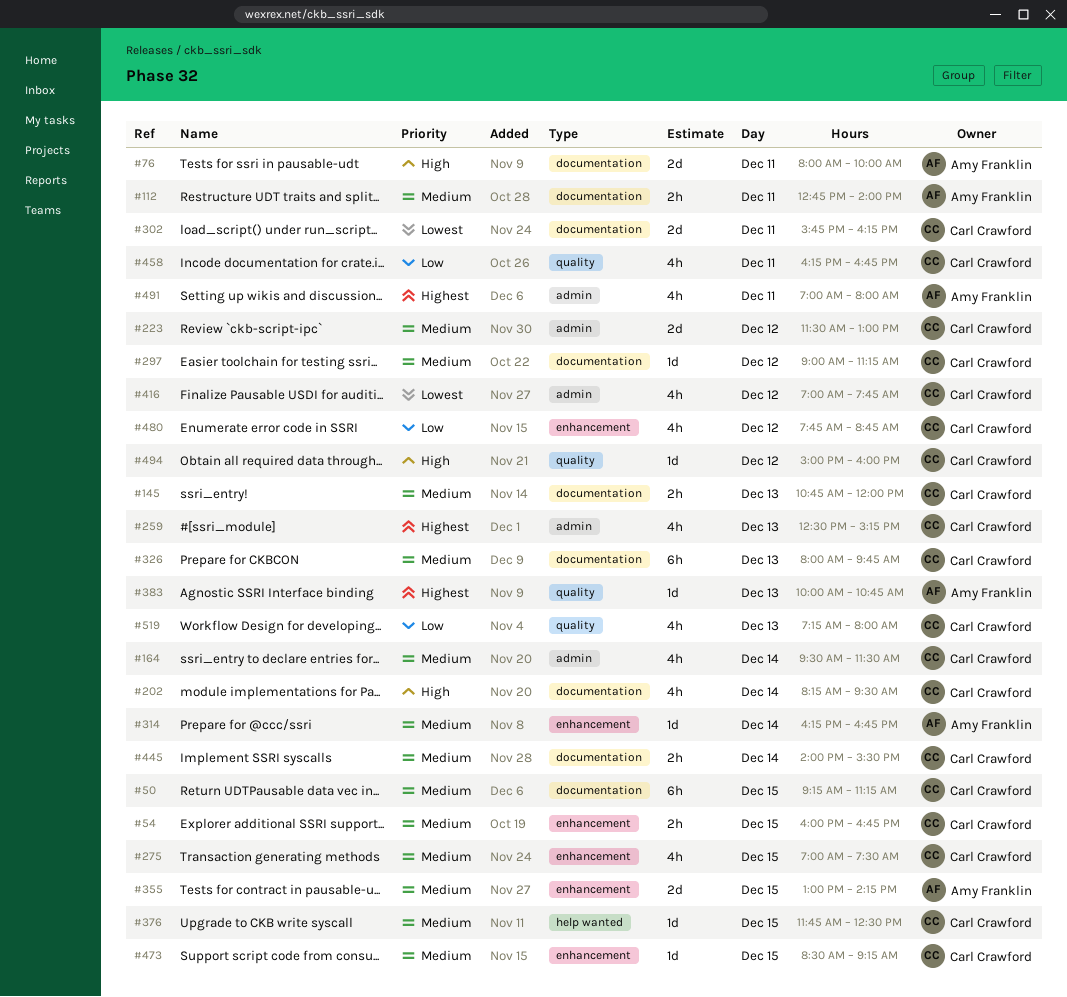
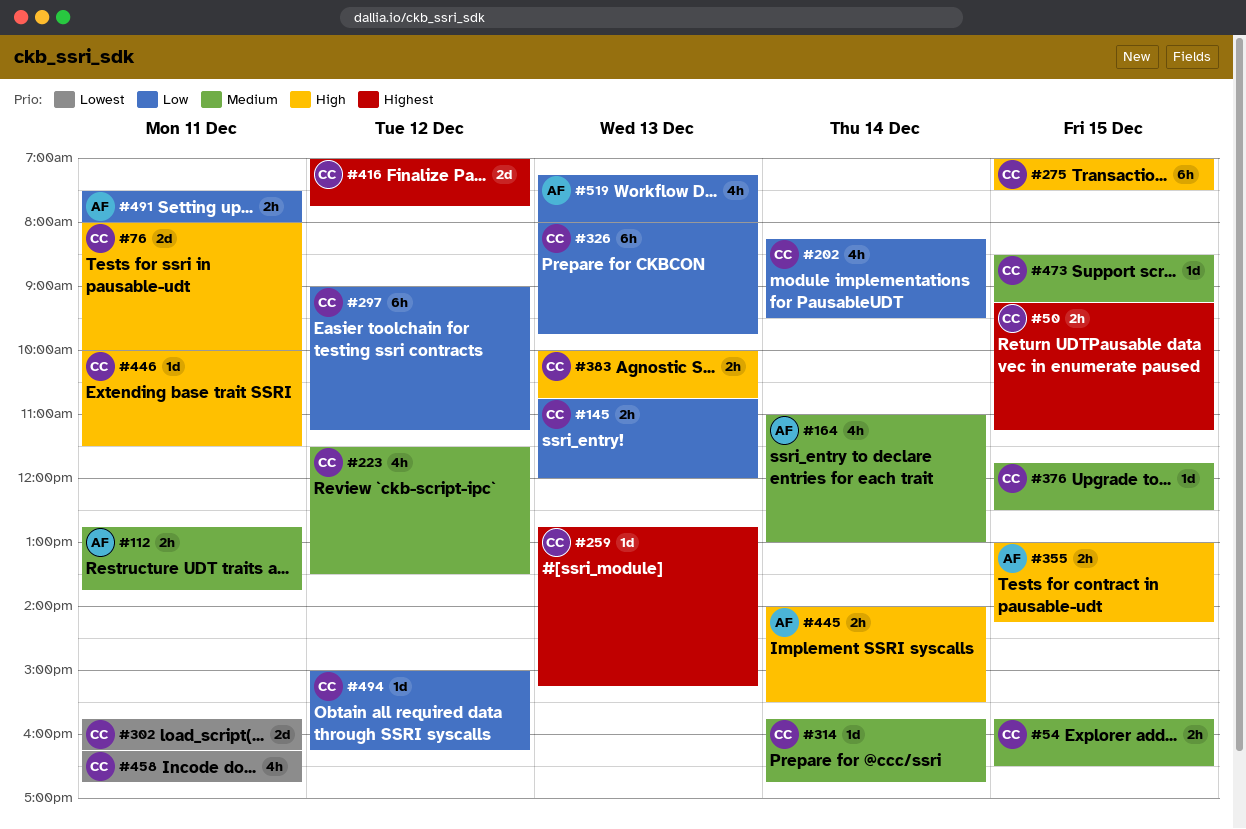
#50, priority: Medium -> Highest
#50, estimate: 6h -> 2h
#54, begins: 16:00 -> 15:45
#54, ends: 16:45 -> 16:30
#76, owner: Amy Franklin -> Carl Crawford
#112, ends: 14:00 -> 13:45
#145, priority: Medium -> Low
#164, owner: Carl Crawford -> Amy Franklin
#164, begins: 09:30 -> 11:00
#164, ends: 11:30 -> 13:00
#202, priority: High -> Low
#223, estimate: 2d -> 4h
#223, ends: 13:00 -> 13:30
#259, estimate: 4h -> 1d
#259, begins: 12:30 -> 12:45
#275, priority: Medium -> High
#275, estimate: 4h -> 6h
#297, priority: Medium -> Low
#297, estimate: 1d -> 6h
#314, owner: Amy Franklin -> Carl Crawford
#314, begins: 16:15 -> 15:45
#326, priority: Medium -> Low
#355, priority: Medium -> High
#355, estimate: 2d -> 2h
#383, owner: Amy Franklin -> Carl Crawford
#383, priority: Highest -> High
#383, estimate: 1d -> 2h
#416, priority: Lowest -> Highest
#416, estimate: 4h -> 2d
#445, owner: Carl Crawford -> Amy Franklin
#445, priority: Medium -> High
#446: none -> present
#458, priority: Low -> Lowest
#480: present -> none
#491, priority: Highest -> Low
#491, estimate: 4h -> 2h
#491, begins: 07:00 -> 07:30
#494, priority: High -> Low
#494, ends: 16:00 -> 16:15
#519, owner: Carl Crawford -> Amy Franklin

